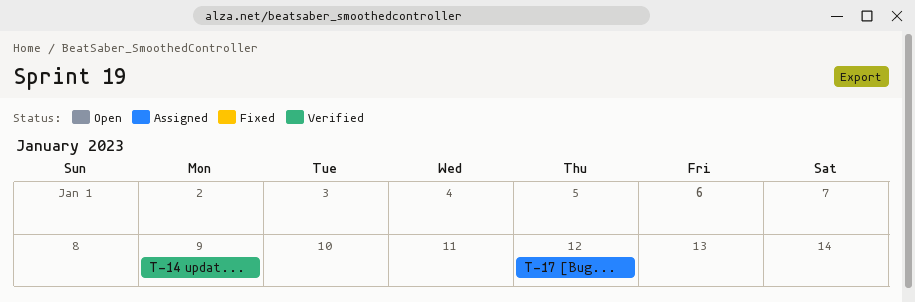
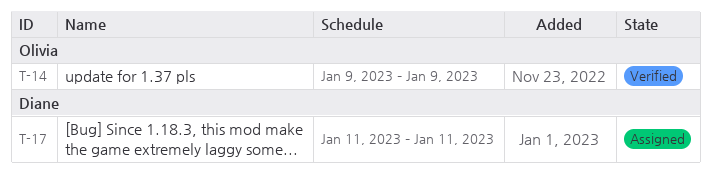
T-17, start: Jan 12 -> Jan 11
T-17, due: Jan 12 -> Jan 11

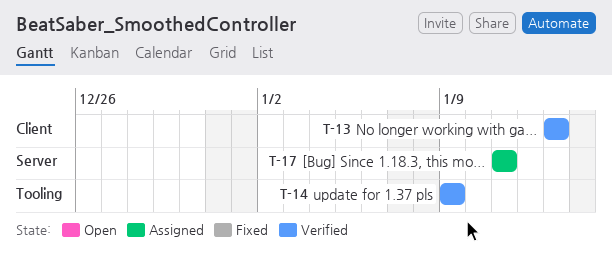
T-13: none -> present

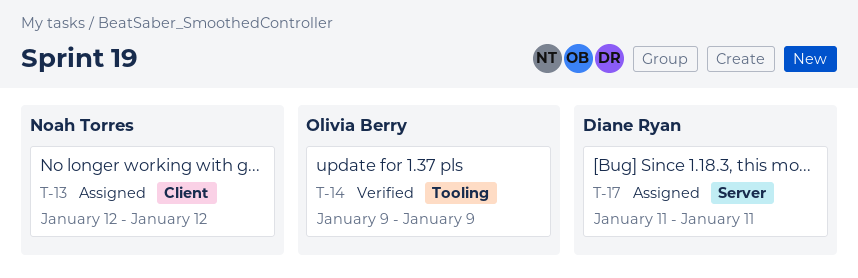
T-13, status: Verified -> Assigned
T-13, start: Jan 13 -> Jan 12
T-13, due: Jan 13 -> Jan 12

